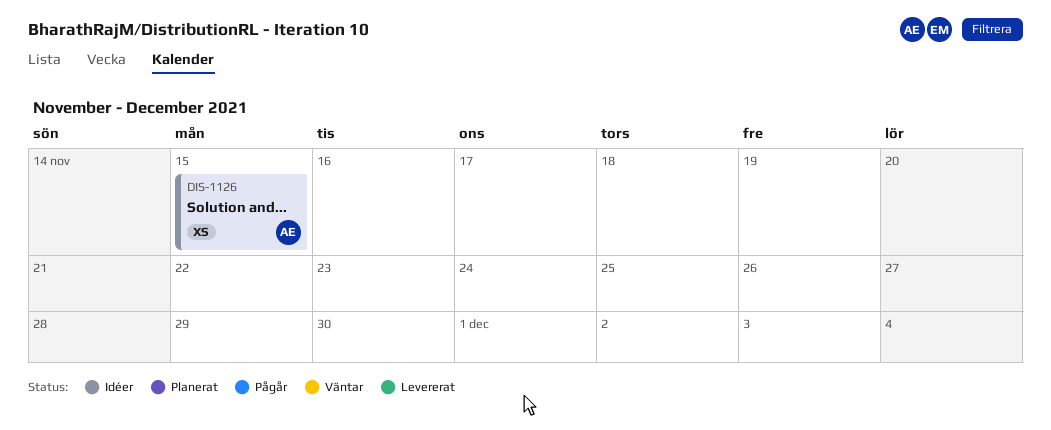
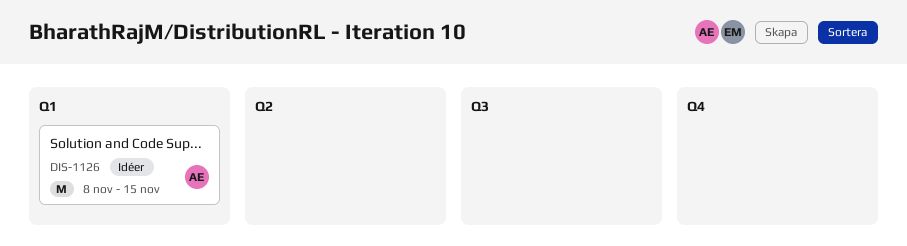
DIS-1126, estimate: XS -> M

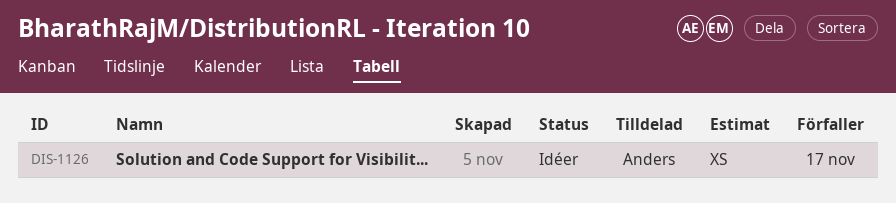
DIS-1126, estimate: M -> XS
DIS-1126, due: Nov 15 -> Nov 17

